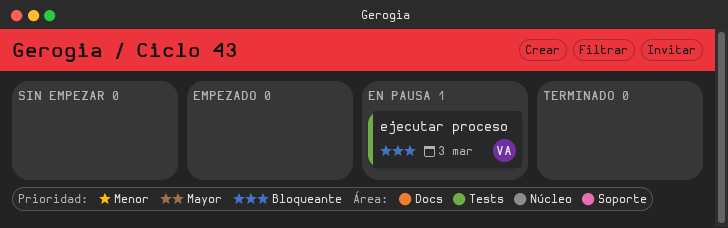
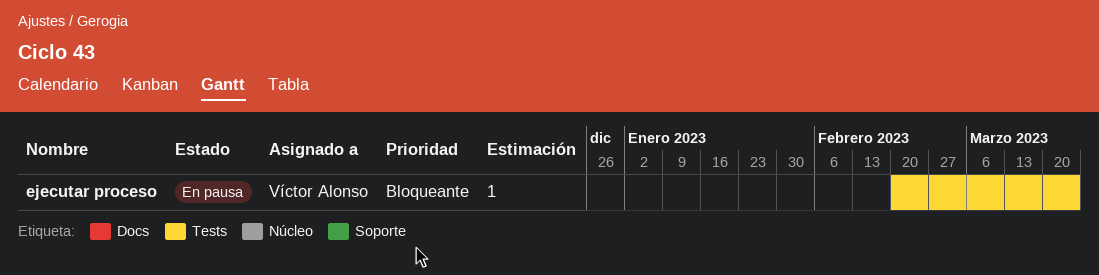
ejecutar proceso, due: Mar 3 -> Mar 24

